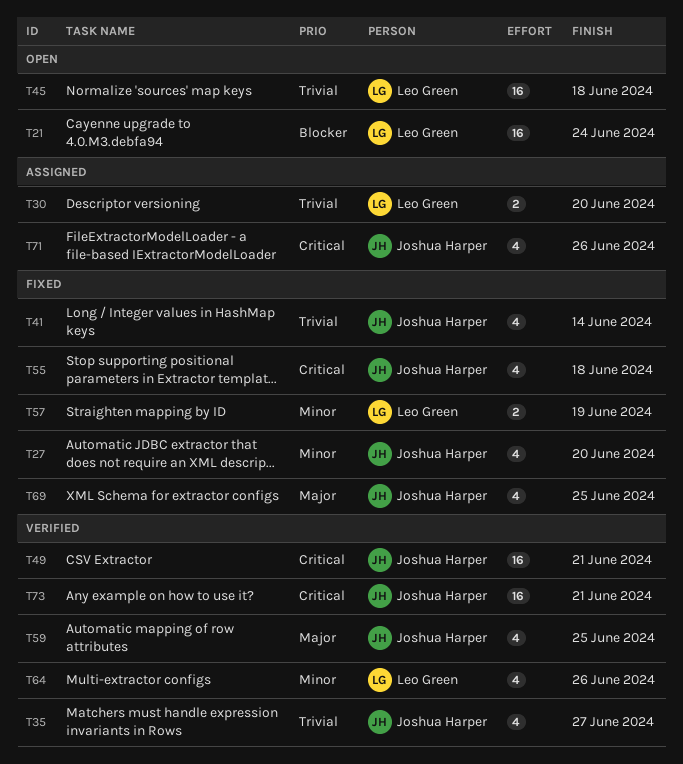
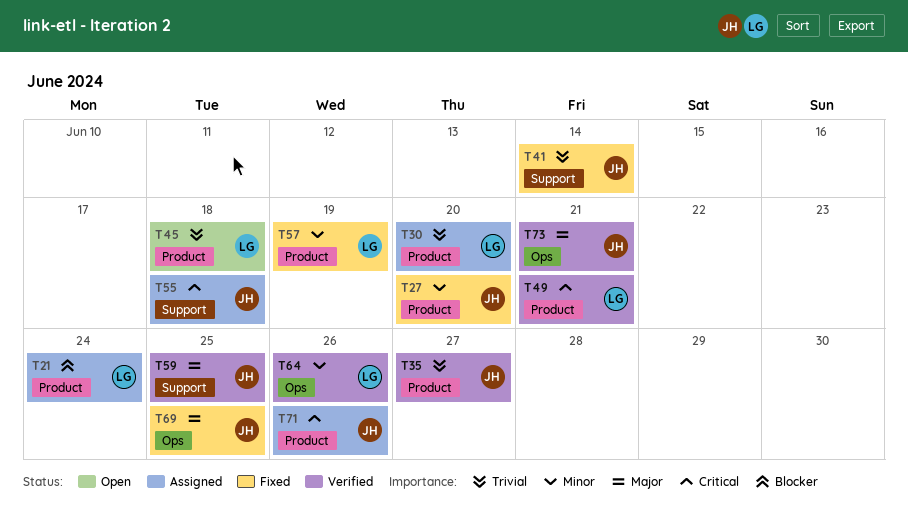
T21, status: Open -> Assigned
T49, owner: Joshua Harper -> Leo Green
T55, status: Fixed -> Assigned
T73, priority: Critical -> Major

